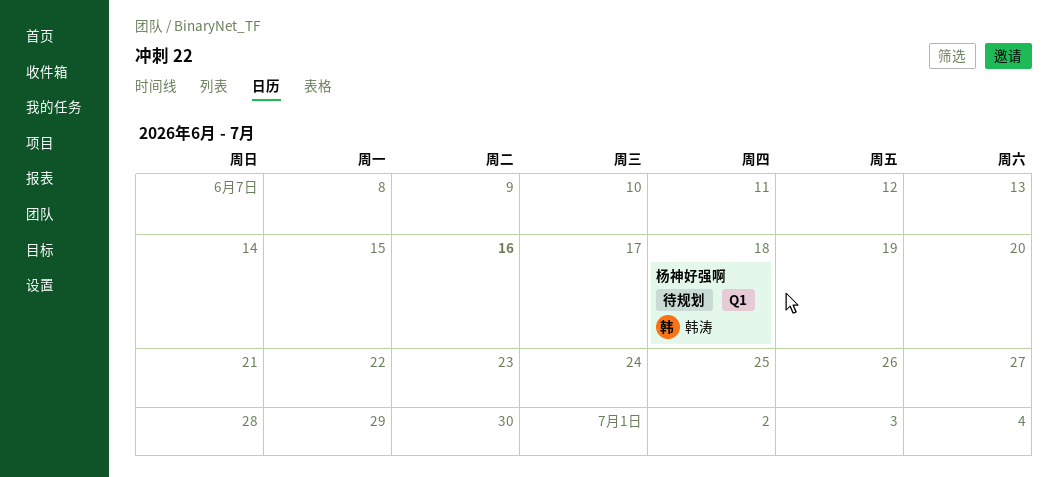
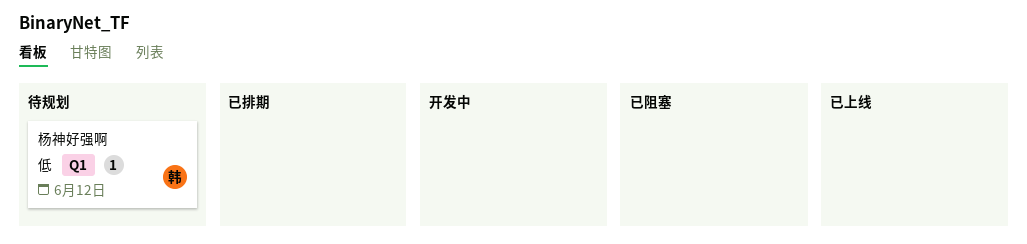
杨神好强啊, due: Jun 18 -> Jun 12

